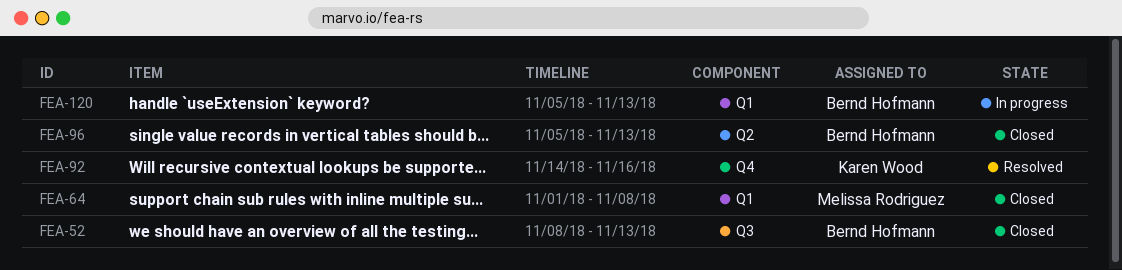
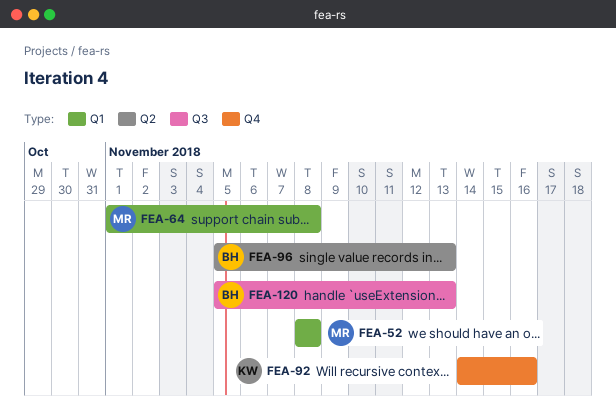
FEA-52, owner: Bernd Hofmann -> Melissa Rodriguez
FEA-52, label: Q3 -> Q1
FEA-52, due: Nov 13 -> Nov 8
FEA-120, label: Q1 -> Q3

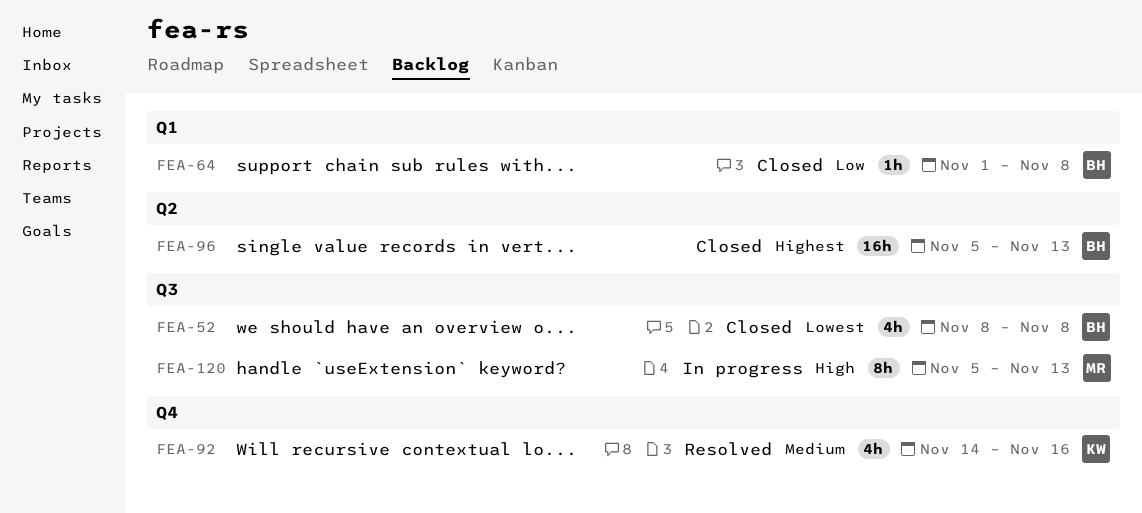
FEA-52, owner: MR -> BH
FEA-52, label: Q1 -> Q3
FEA-64, owner: MR -> BH
FEA-120, owner: BH -> MR

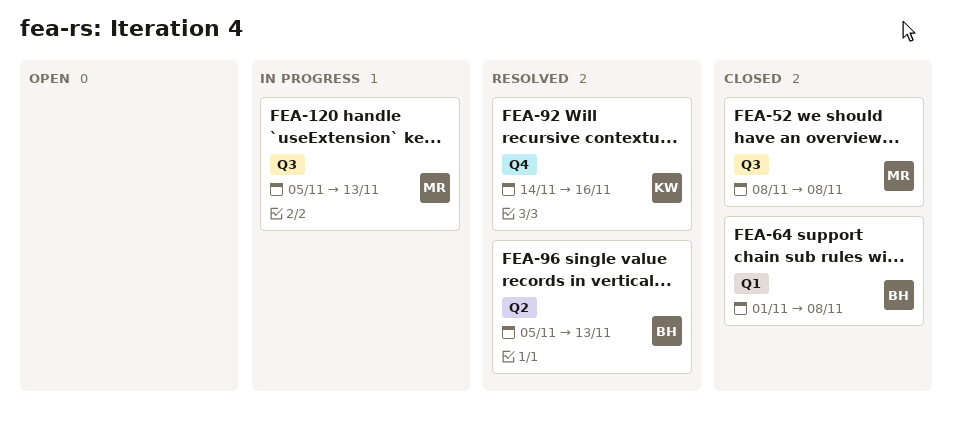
FEA-52, owner: BH -> MR
FEA-96, status: Closed -> Resolved

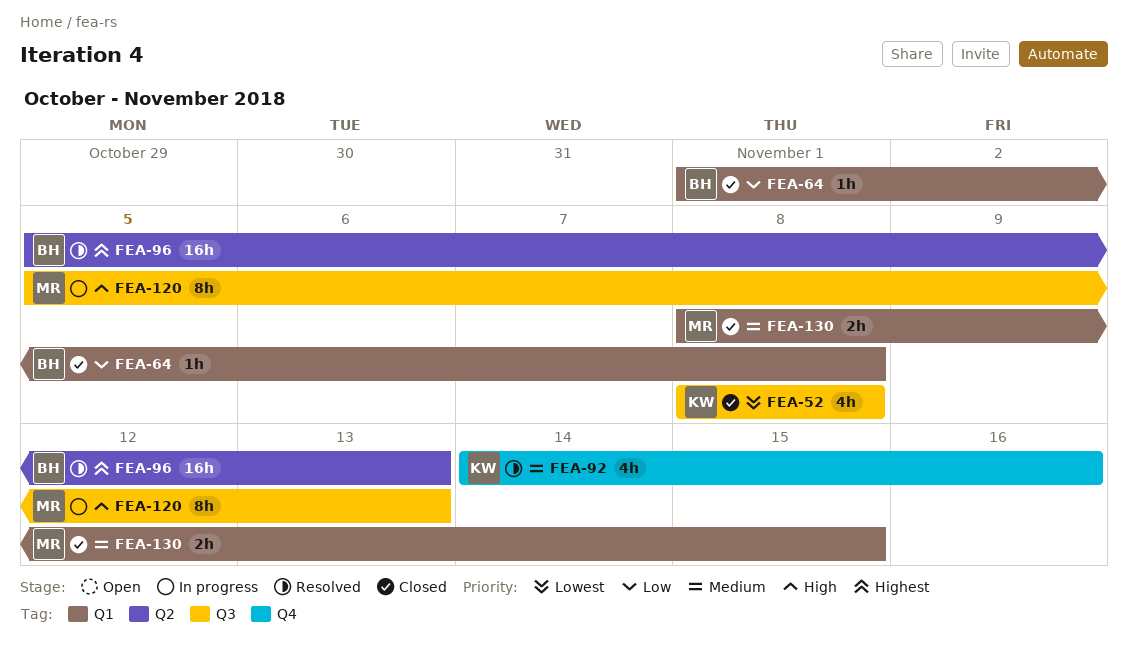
FEA-52, owner: MR -> KW
FEA-130: none -> present

